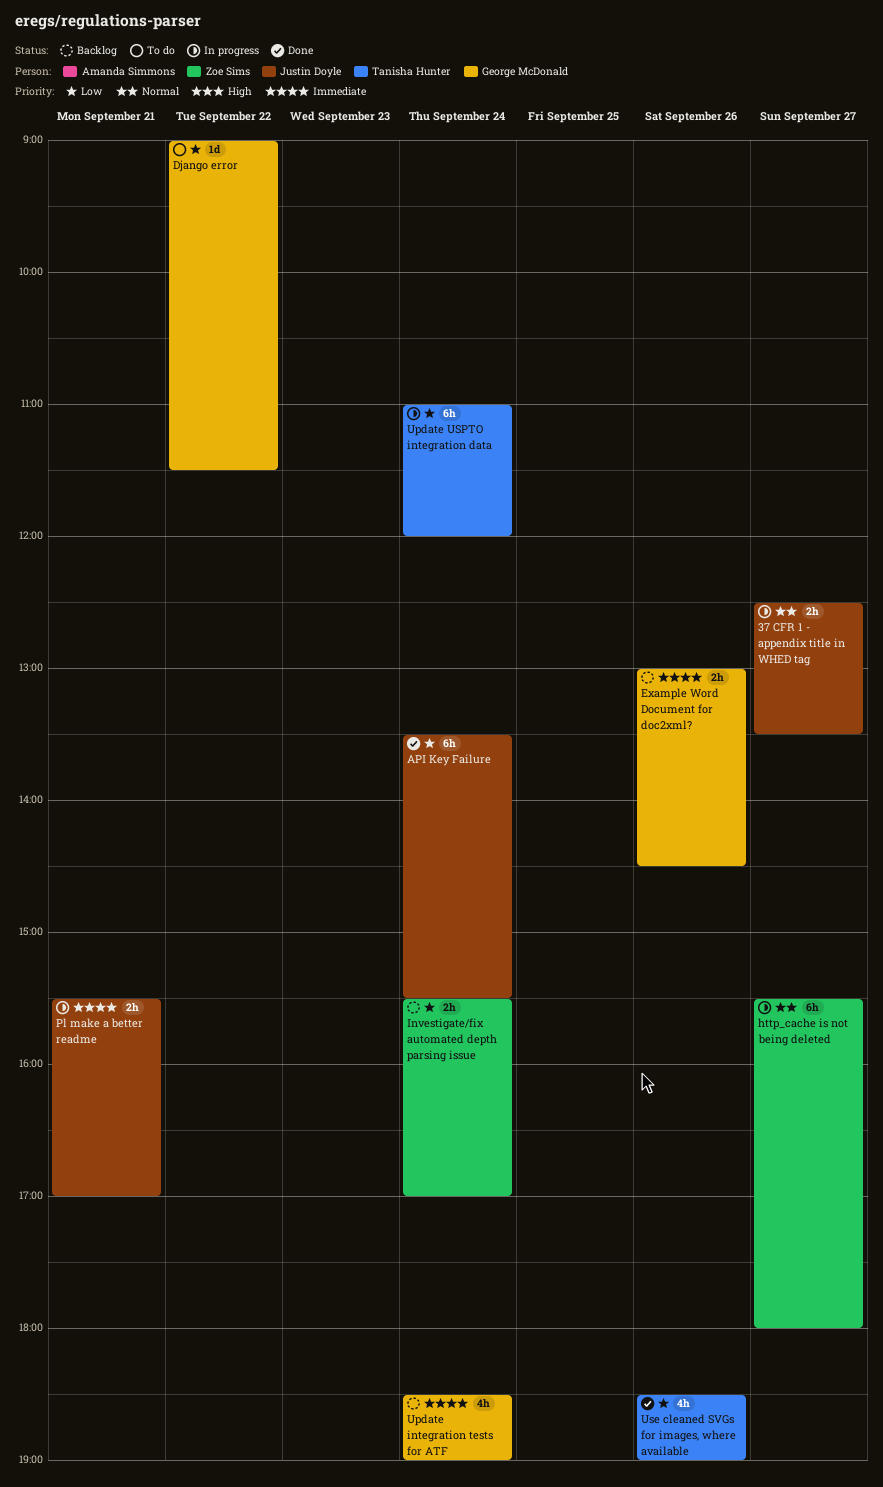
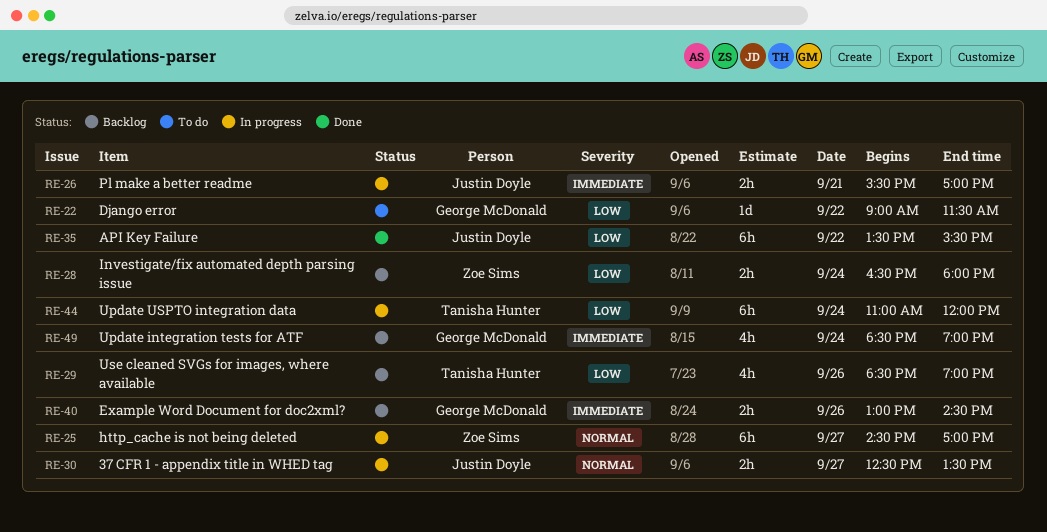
API Key Failure, day: Sep 24 -> Sep 22
http_cache is not being deleted, begins: 15:30 -> 14:30
http_cache is not being deleted, ends: 18:00 -> 17:00
Investigate/fix automated depth parsing issue, begins: 15:30 -> 16:30
Investigate/fix automated depth parsing issue, ends: 17:00 -> 18:00
Use cleaned SVGs for images, where available, status: Done -> Backlog

